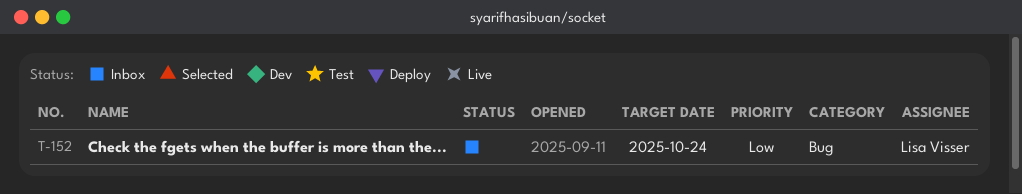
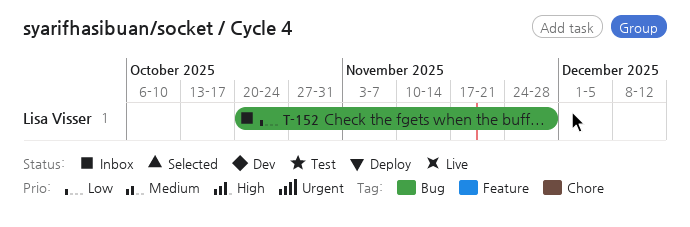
T-152, due: Oct 24 -> Nov 28

